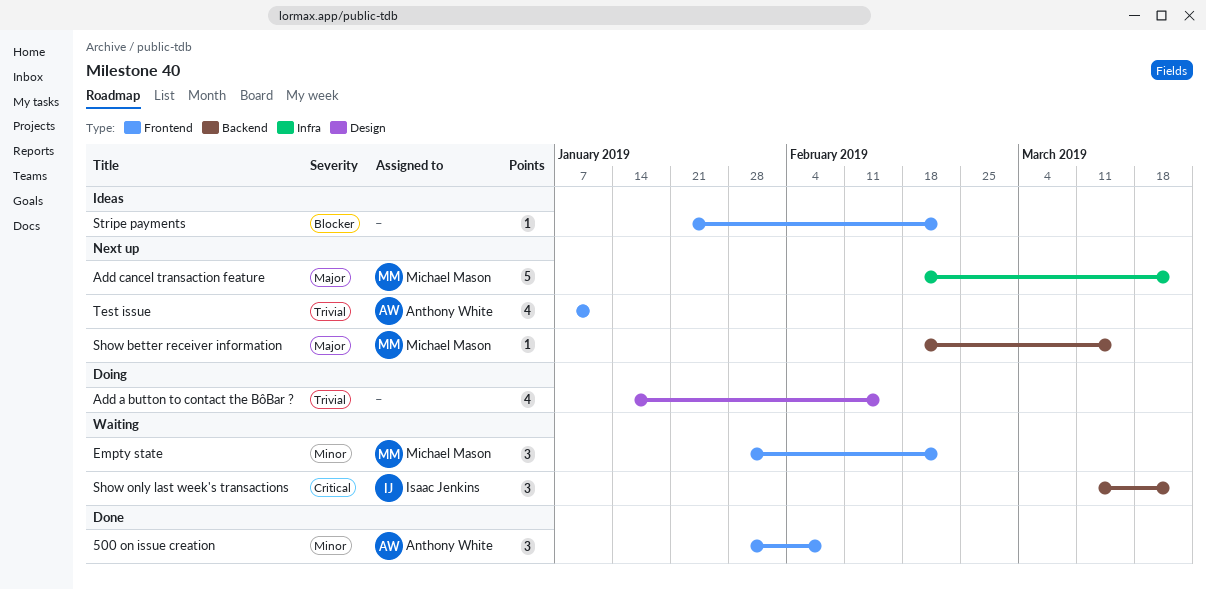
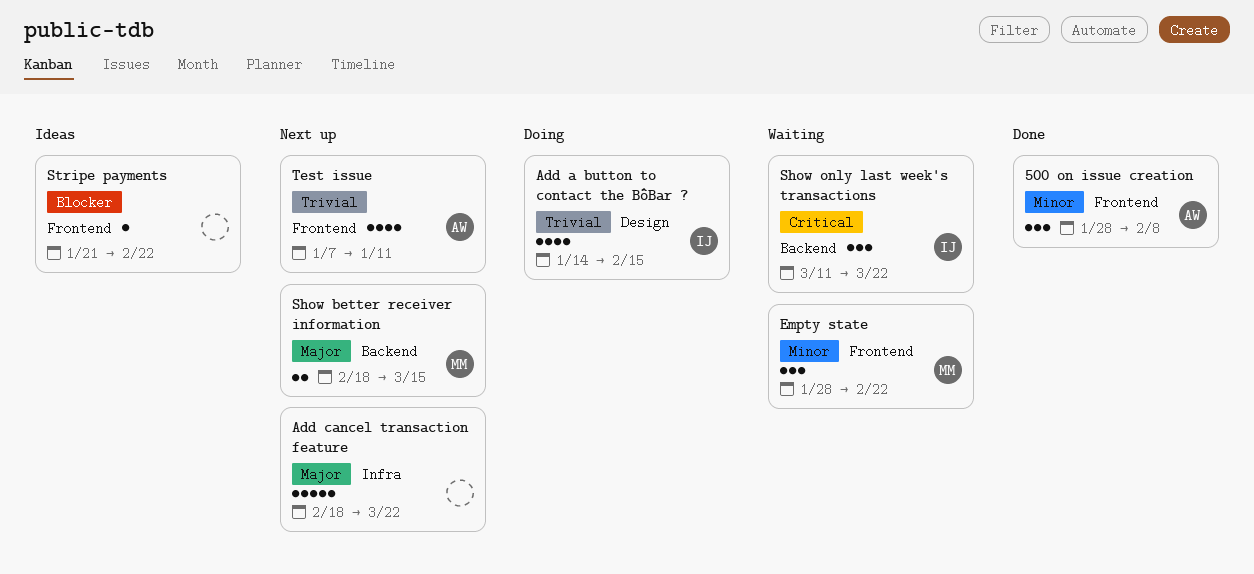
Add a button to contact the BôBar ?, owner: none -> Isaac Jenkins
Add cancel transaction feature, owner: Michael Mason -> none
Show better receiver information, estimate: 1 -> 2

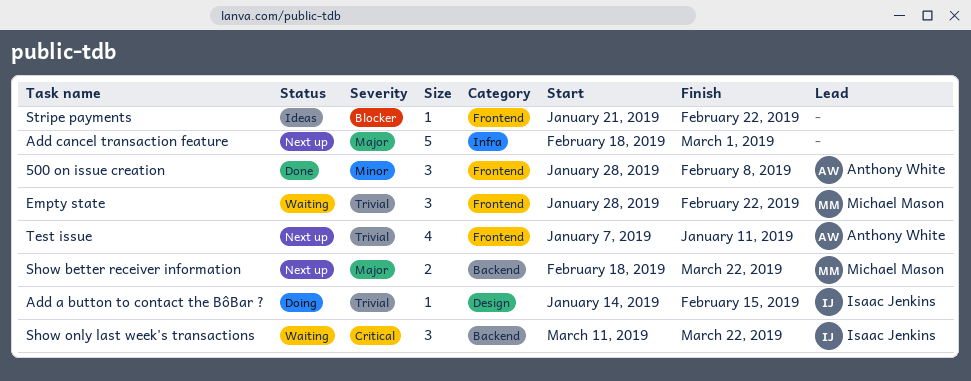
Add a button to contact the BôBar ?, estimate: 4 -> 1
Add cancel transaction feature, due: Mar 22 -> Mar 1
Empty state, priority: Minor -> Trivial
Show better receiver information, due: Mar 15 -> Mar 22

